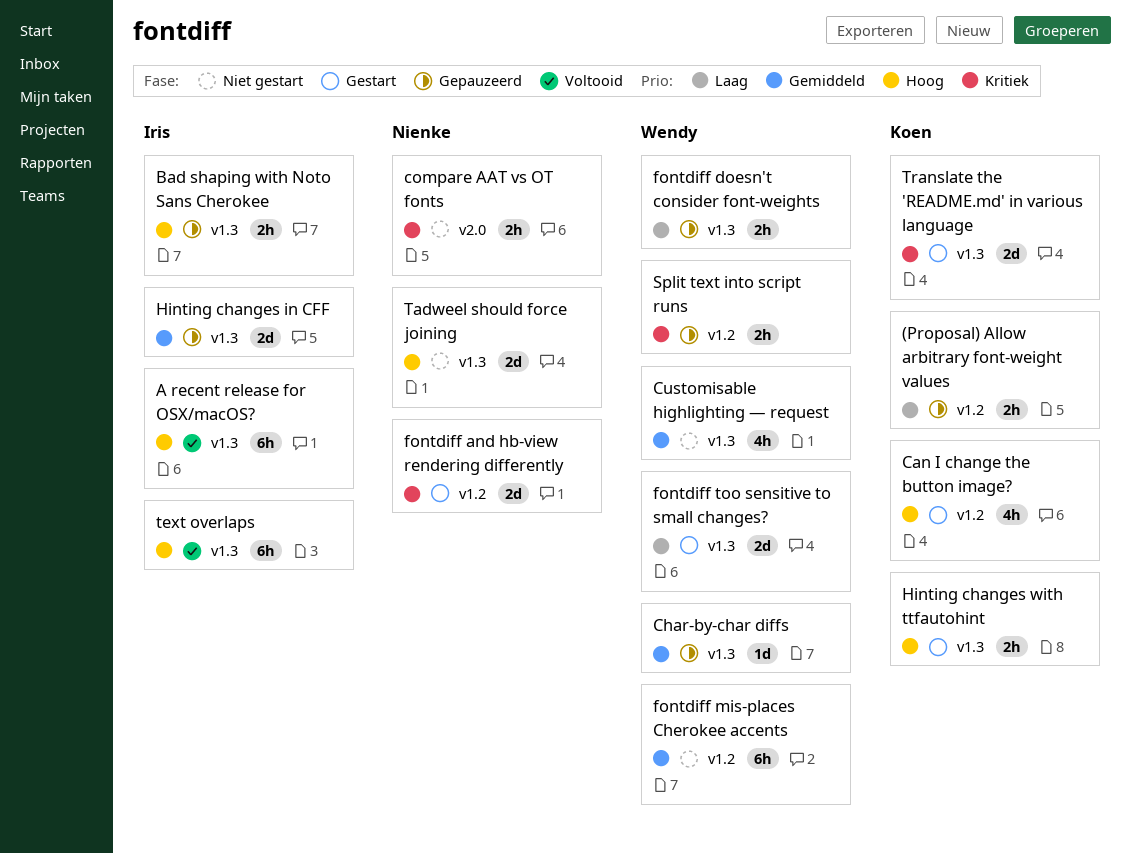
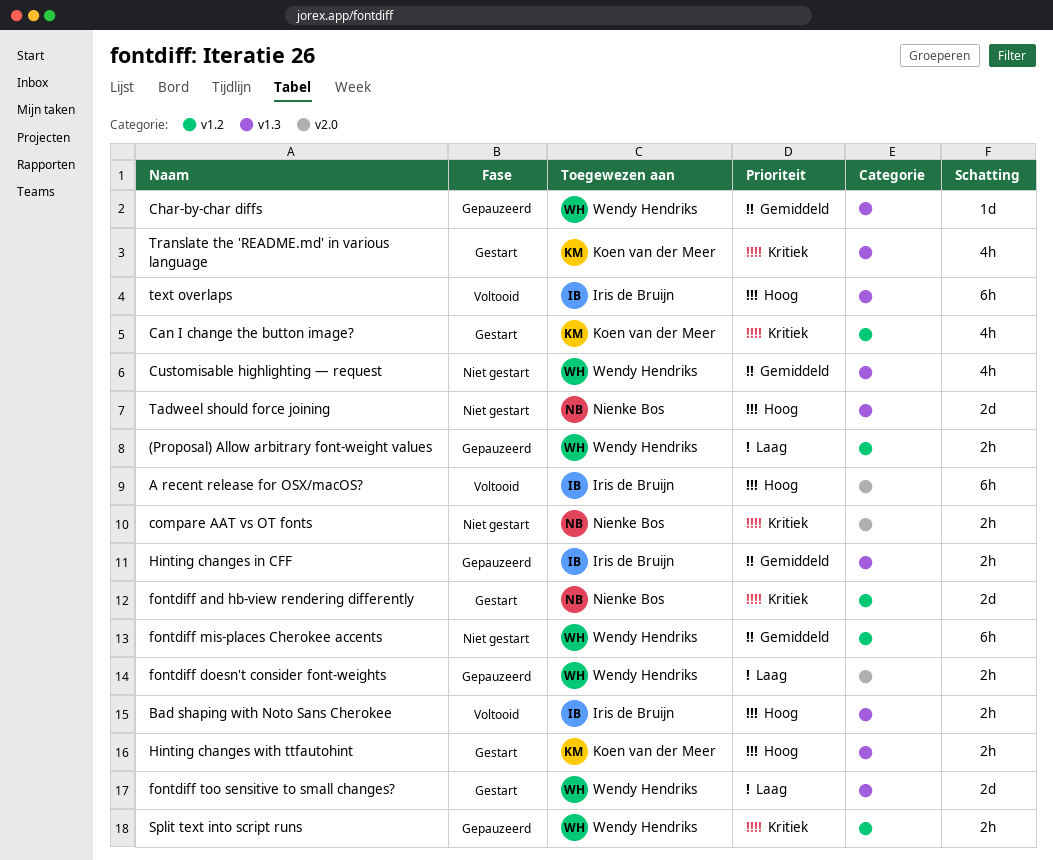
(Proposal) Allow arbitrary font-weight values, owner: Koen van der Meer -> Wendy Hendriks
A recent release for OSX/macOS?, label: v1.3 -> v2.0
Bad shaping with Noto Sans Cherokee, status: Gepauzeerd -> Voltooid
Can I change the button image?, priority: Hoog -> Kritiek
fontdiff doesn't consider font-weights, label: v1.3 -> v2.0
Hinting changes in CFF, estimate: 2d -> 2h
Translate the 'README.md' in various language, estimate: 2d -> 4h

